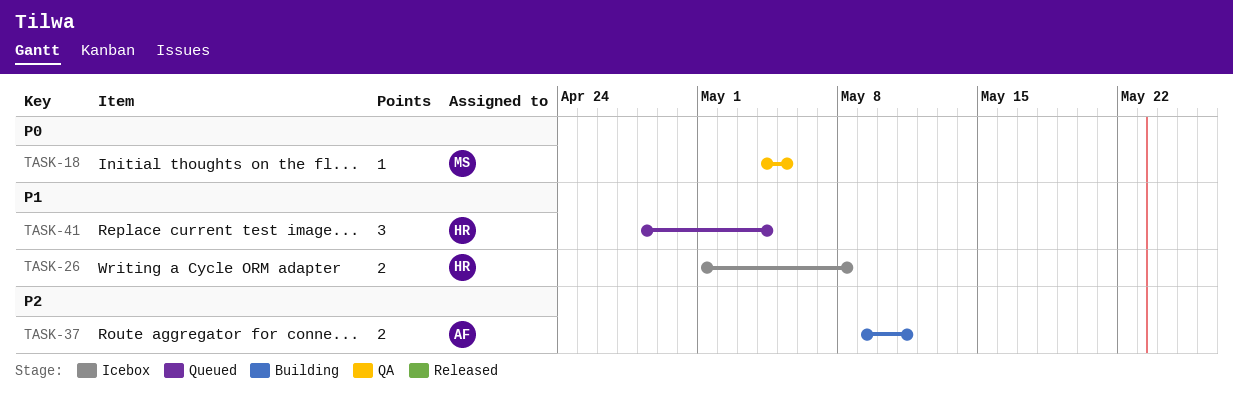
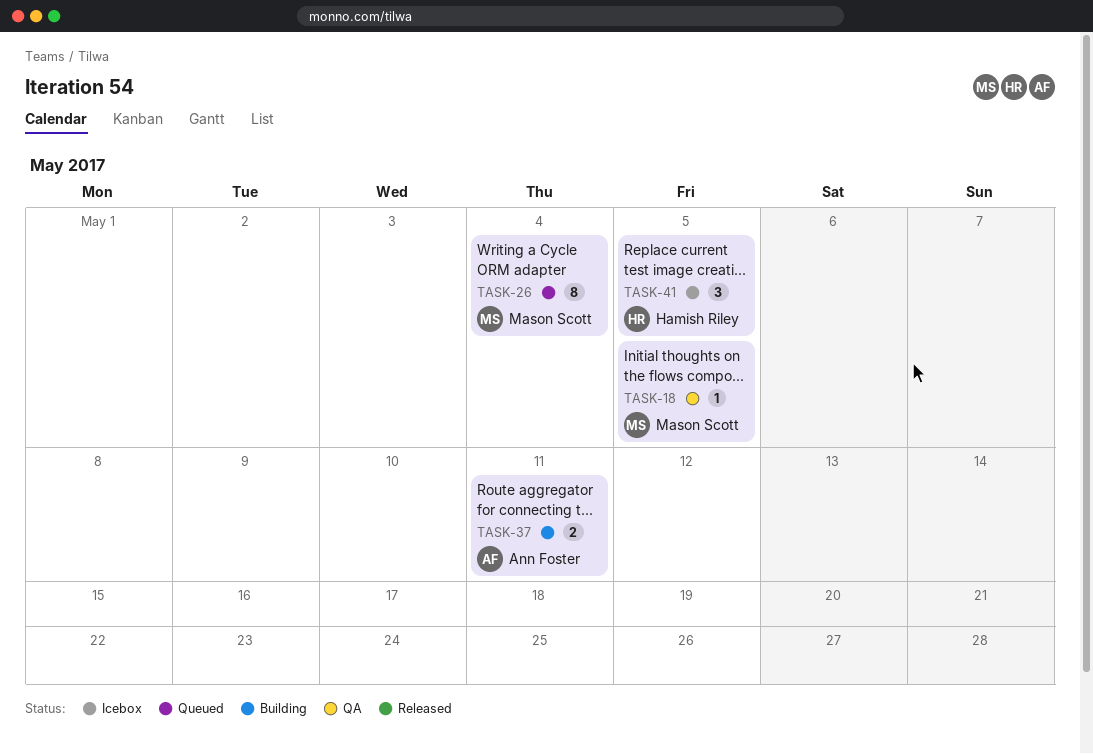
TASK-26, status: Icebox -> Queued
TASK-26, owner: Hamish Riley -> Mason Scott
TASK-26, estimate: 2 -> 8
TASK-26, due: May 8 -> May 4
TASK-41, status: Queued -> Icebox
TASK-41, due: May 4 -> May 5

